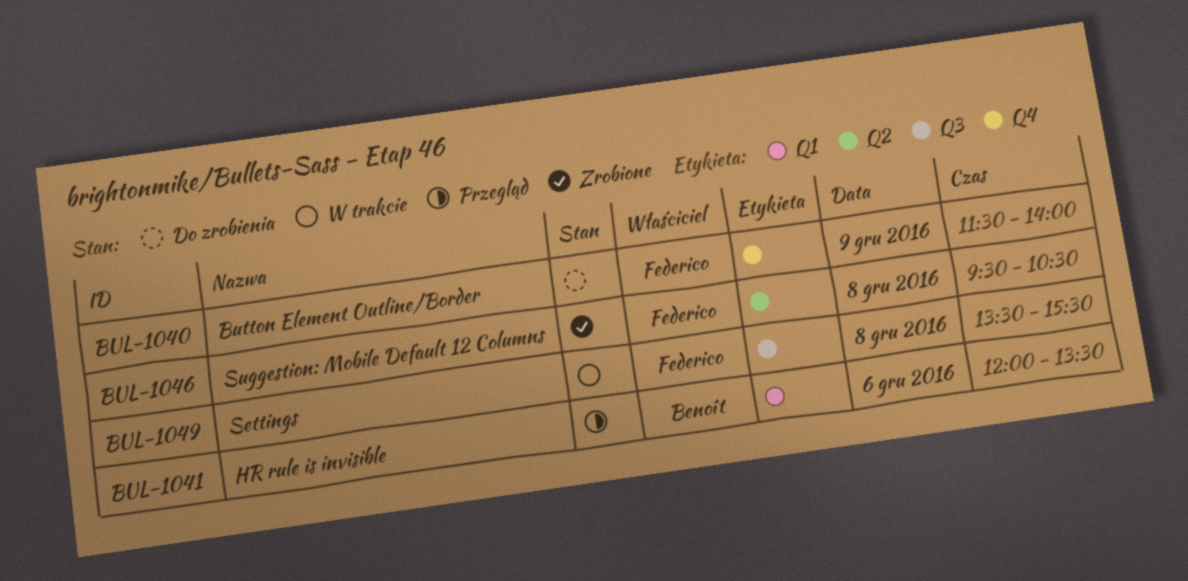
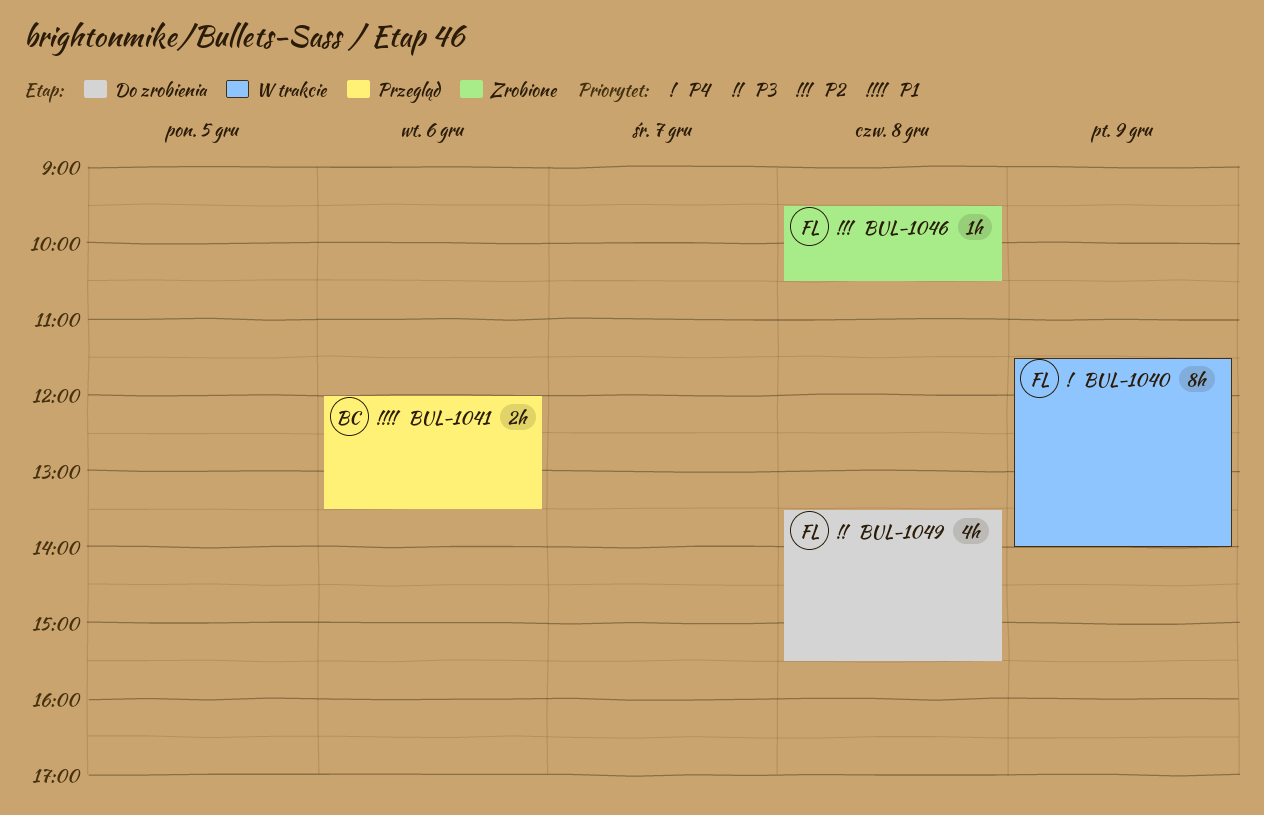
BUL-1040, status: Do zrobienia -> W trakcie
BUL-1049, status: W trakcie -> Do zrobienia

